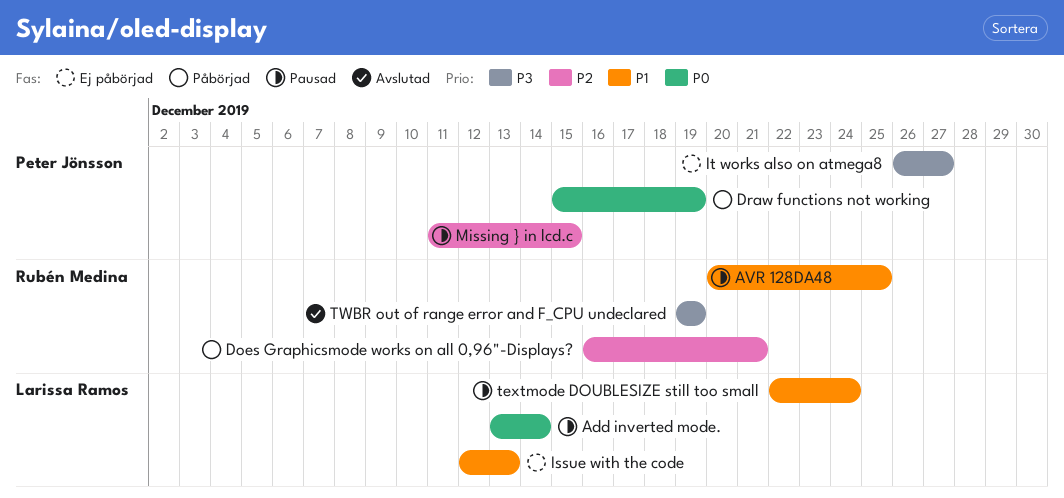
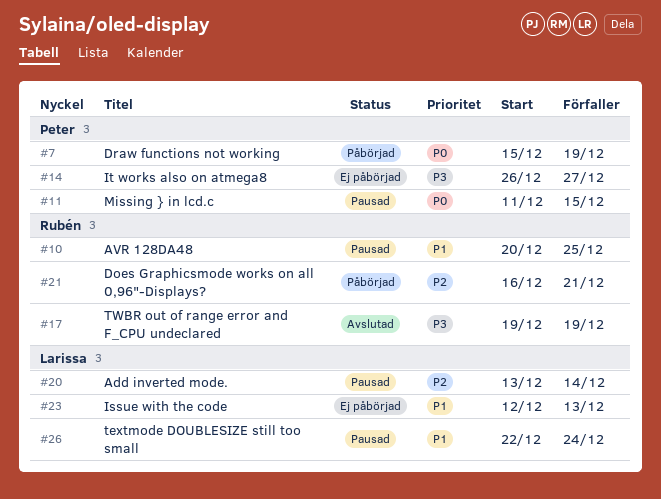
Add inverted mode., priority: P0 -> P2
Missing } in lcd.c, priority: P2 -> P0

